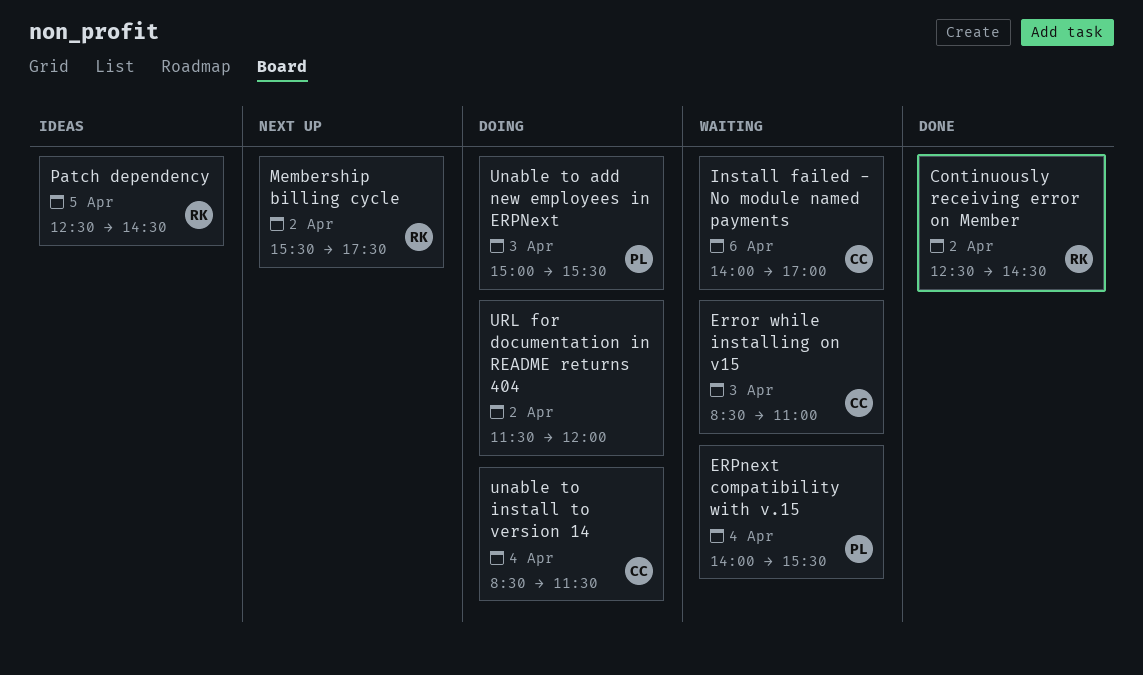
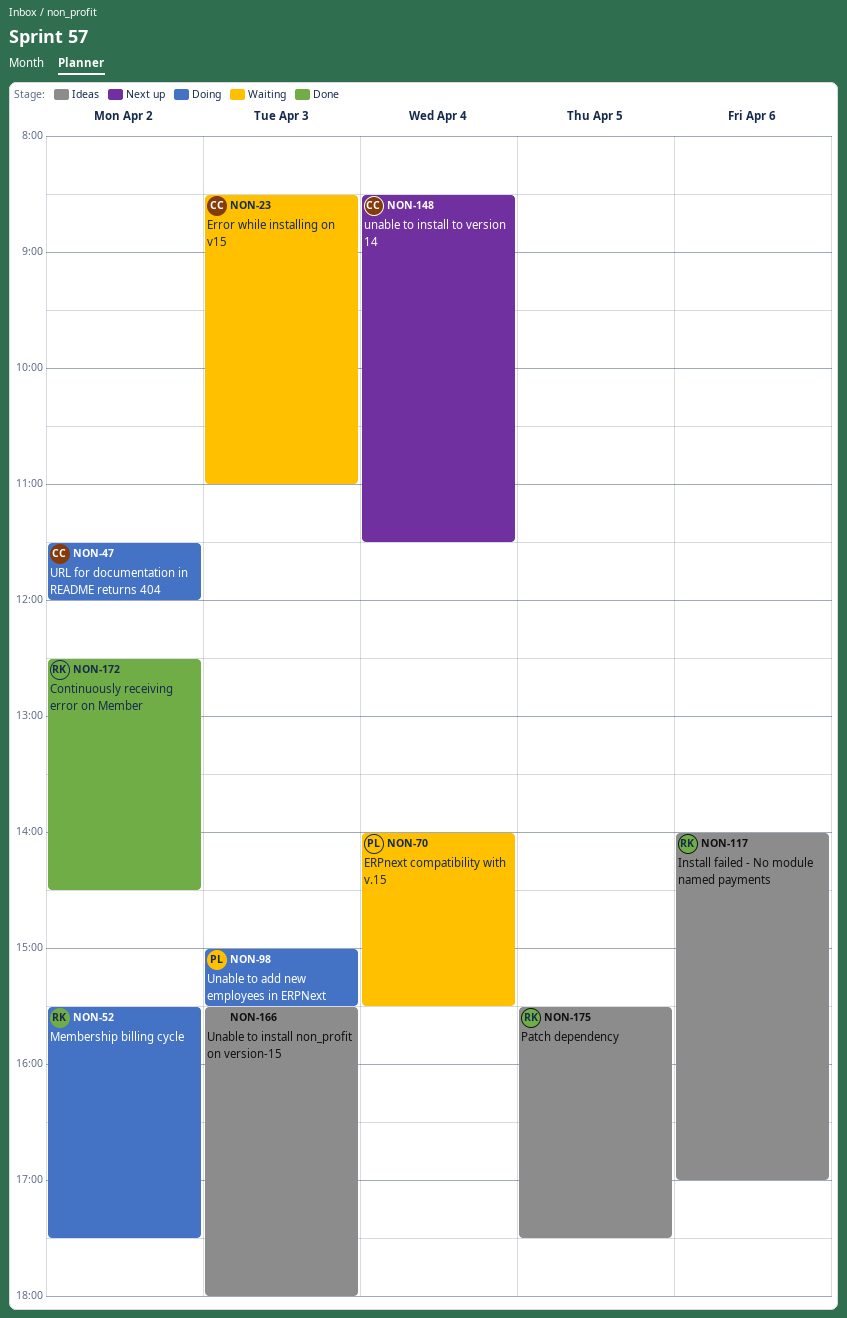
Install failed - No module named payments, status: Waiting -> Ideas
Install failed - No module named payments, owner: CC -> RK
Membership billing cycle, status: Next up -> Doing
Patch dependency, begins: 12:30 -> 15:30
Patch dependency, ends: 14:30 -> 17:30
Unable to install non_profit on version-15: none -> present
unable to install to version 14, status: Doing -> Next up
URL for documentation in README returns 404, owner: none -> CC

